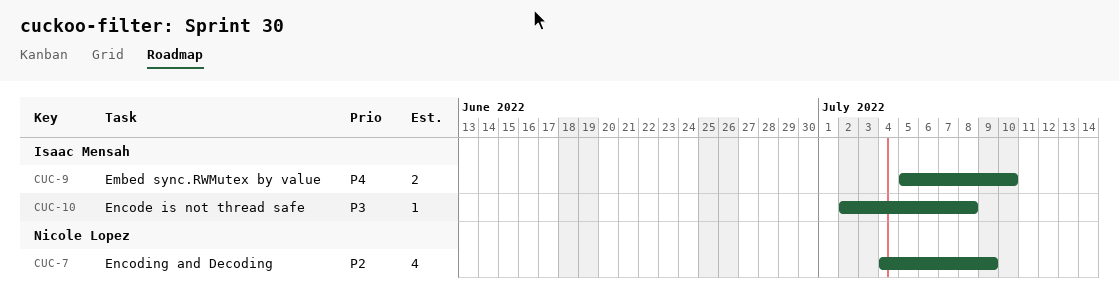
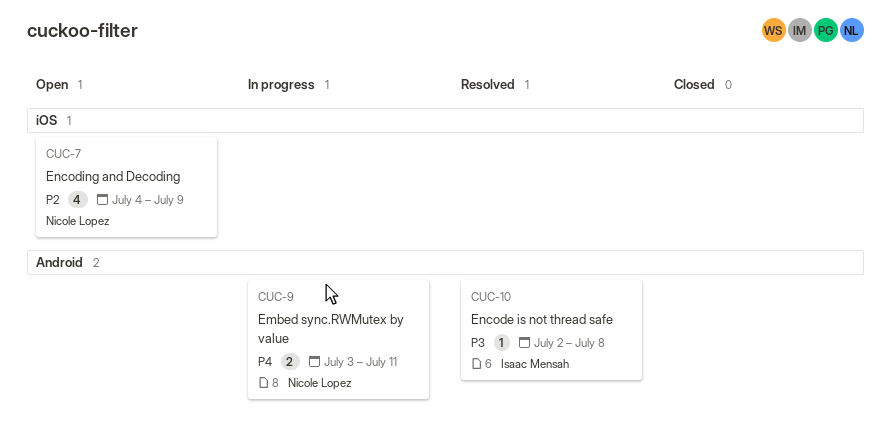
CUC-9, owner: Isaac Mensah -> Nicole Lopez
CUC-9, start: Jul 5 -> Jul 3
CUC-9, due: Jul 10 -> Jul 11

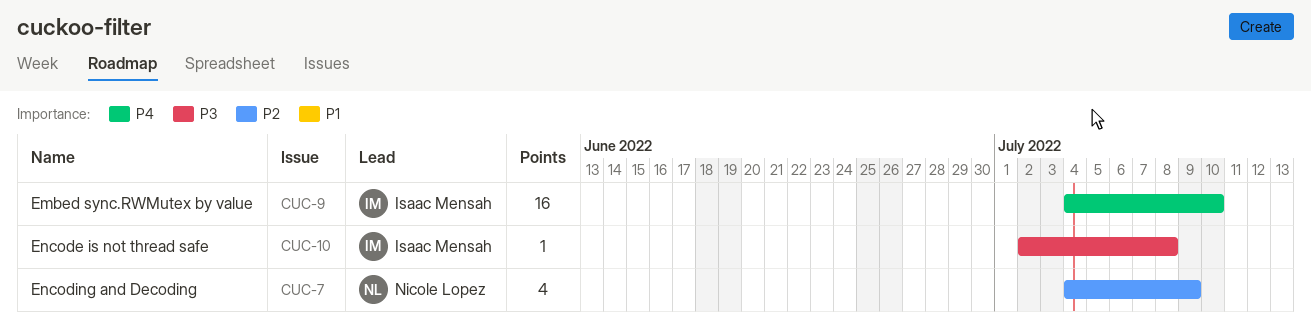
CUC-9, owner: Nicole Lopez -> Isaac Mensah
CUC-9, estimate: 2 -> 16
CUC-9, start: Jul 3 -> Jul 4
CUC-9, due: Jul 11 -> Jul 10

